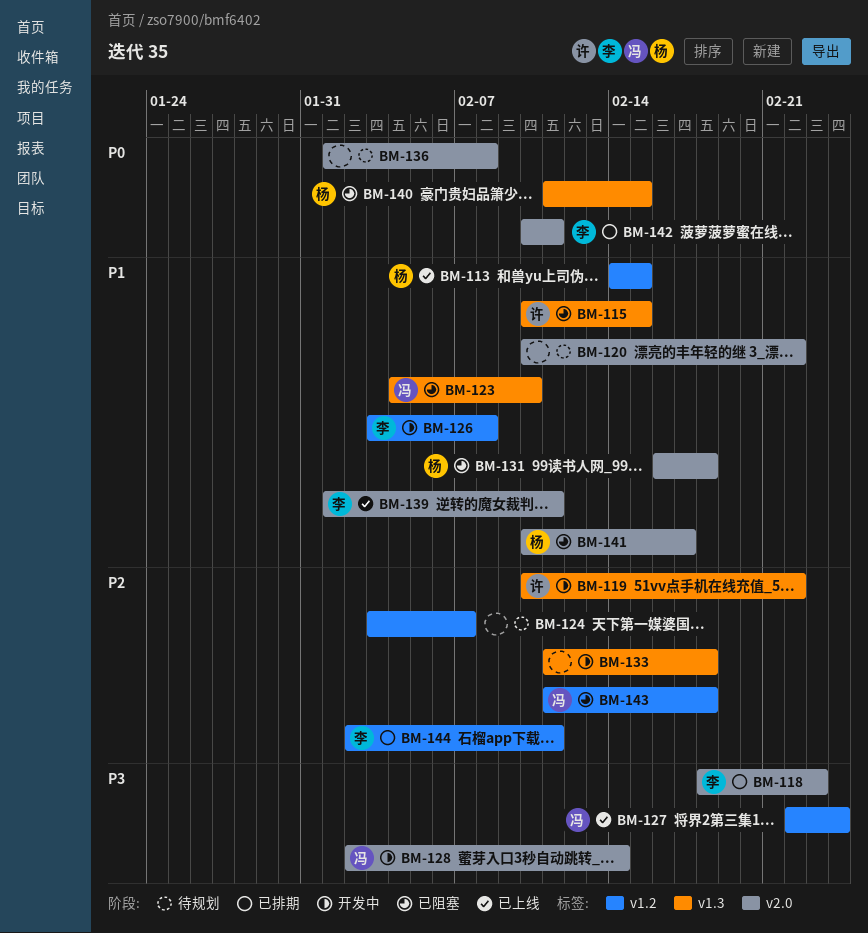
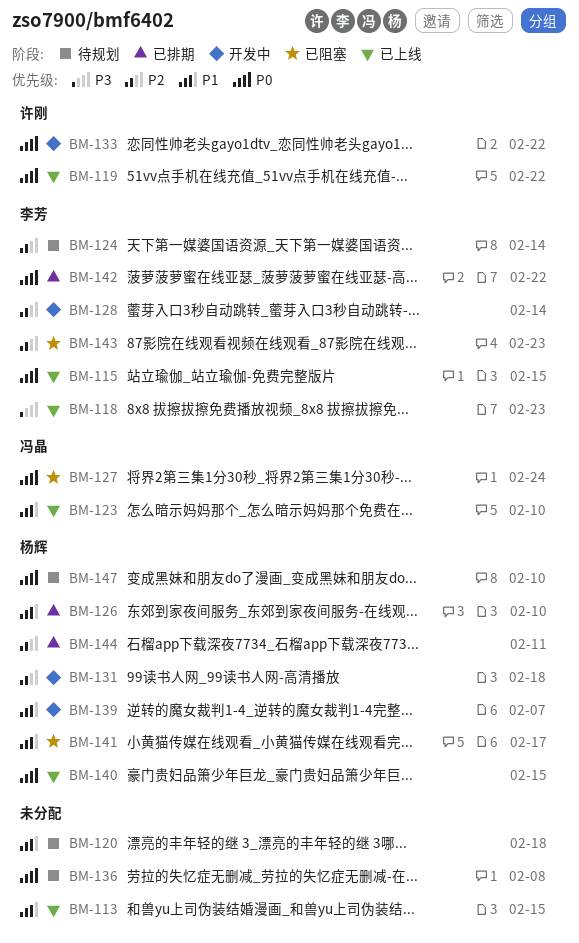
BM-113, owner: 杨辉 -> none
BM-115, status: 已阻塞 -> 已上线
BM-115, owner: 许刚 -> 李芳
BM-115, priority: P1 -> P0
BM-118, status: 已排期 -> 已上线
BM-119, status: 开发中 -> 已上线
BM-119, priority: P2 -> P0
BM-120, due: Feb 22 -> Feb 18
BM-123, status: 已阻塞 -> 已上线
BM-124, owner: none -> 李芳
BM-124, due: Feb 7 -> Feb 14
BM-126, status: 开发中 -> 已排期
BM-126, owner: 李芳 -> 杨辉
BM-126, due: Feb 8 -> Feb 10
BM-127, status: 已上线 -> 已阻塞
BM-127, priority: P3 -> P0
BM-128, owner: 冯晶 -> 李芳
BM-128, priority: P3 -> P2
BM-131, status: 已阻塞 -> 开发中
BM-131, priority: P1 -> P2
BM-133, owner: none -> 许刚
BM-133, priority: P2 -> P0
BM-133, due: Feb 18 -> Feb 22
BM-139, status: 已上线 -> 开发中
BM-139, owner: 李芳 -> 杨辉
BM-139, due: Feb 11 -> Feb 7
BM-140, status: 已阻塞 -> 已上线
BM-142, due: Feb 11 -> Feb 22
BM-143, owner: 冯晶 -> 李芳
BM-143, due: Feb 18 -> Feb 23
BM-144, owner: 李芳 -> 杨辉
BM-147: none -> present

